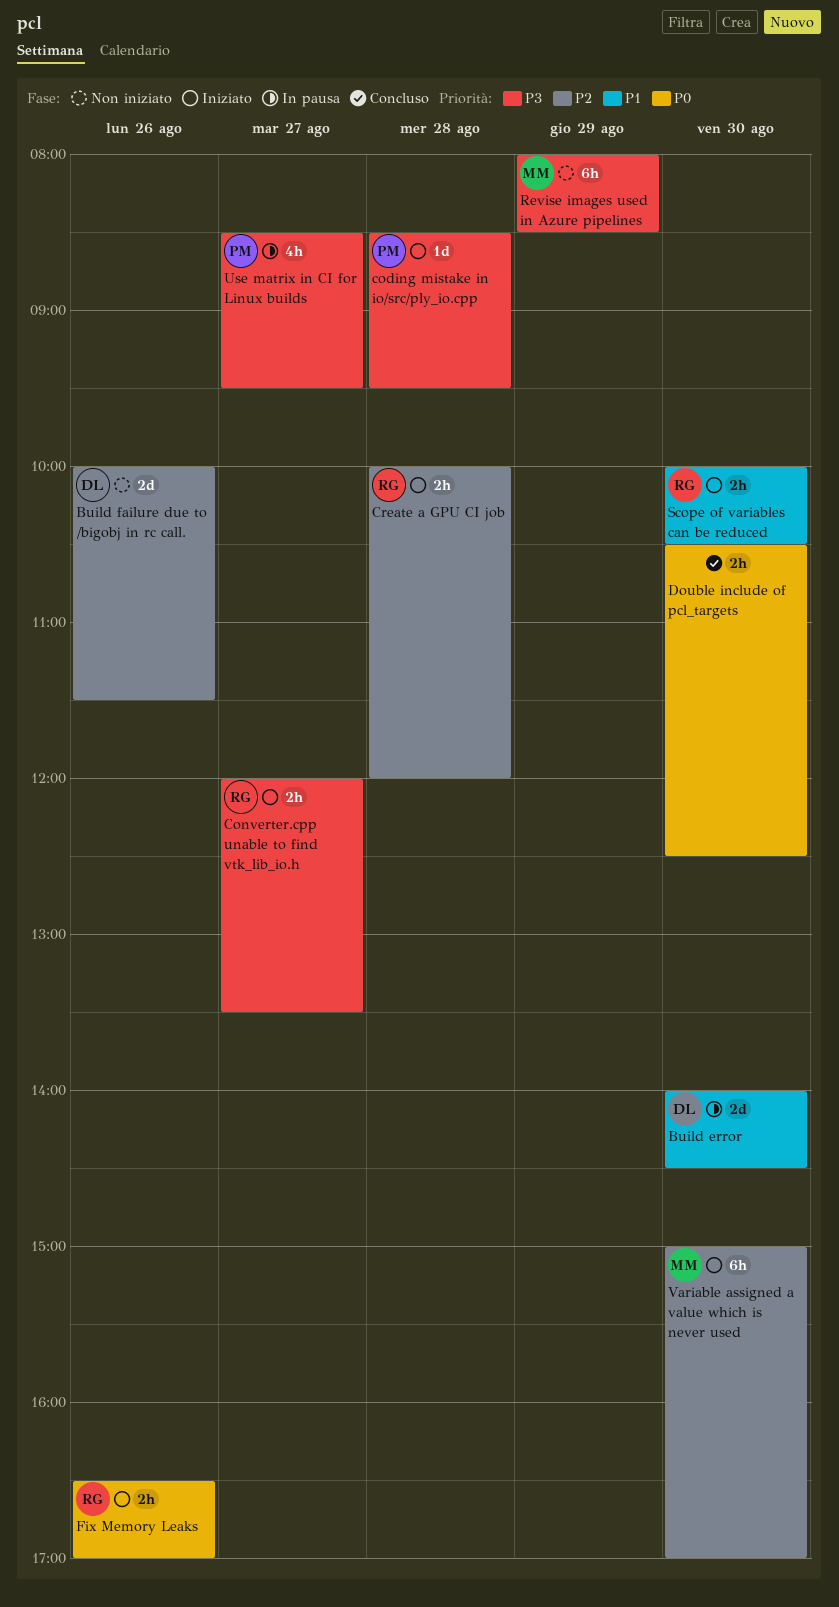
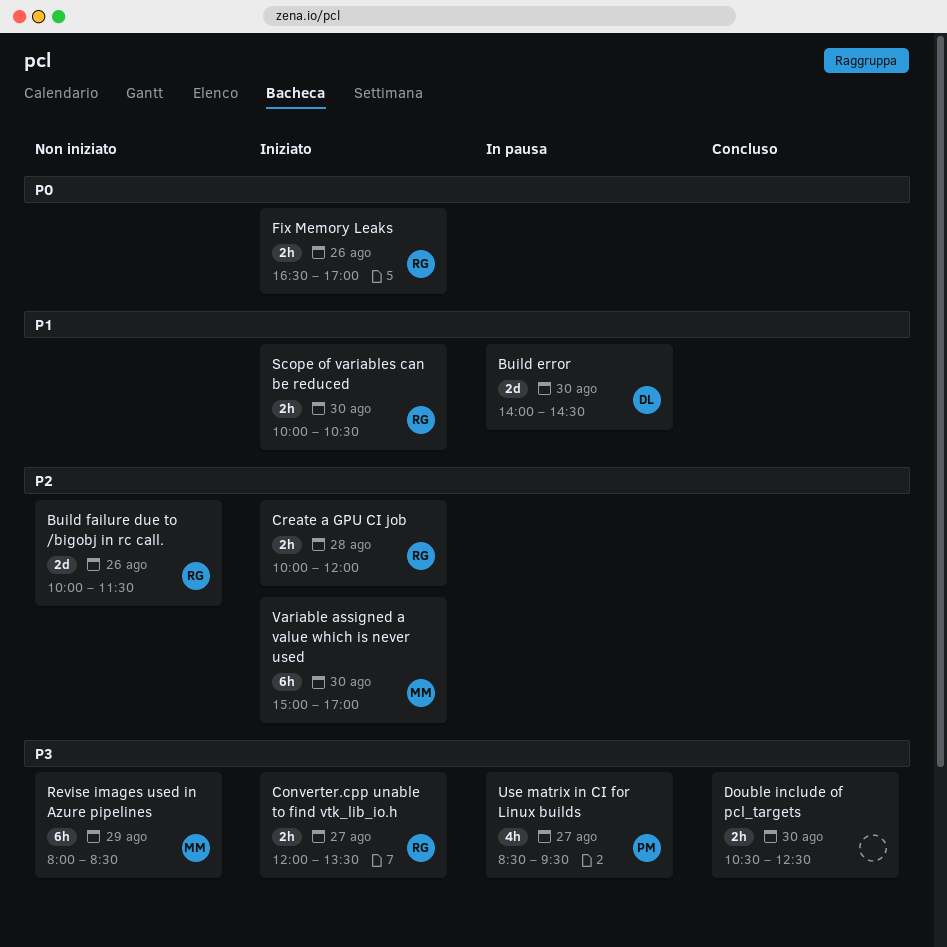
Build failure due to /bigobj in rc call., owner: DL -> RG
coding mistake in io/src/ply_io.cpp: present -> none
Double include of pcl_targets, priority: P0 -> P3

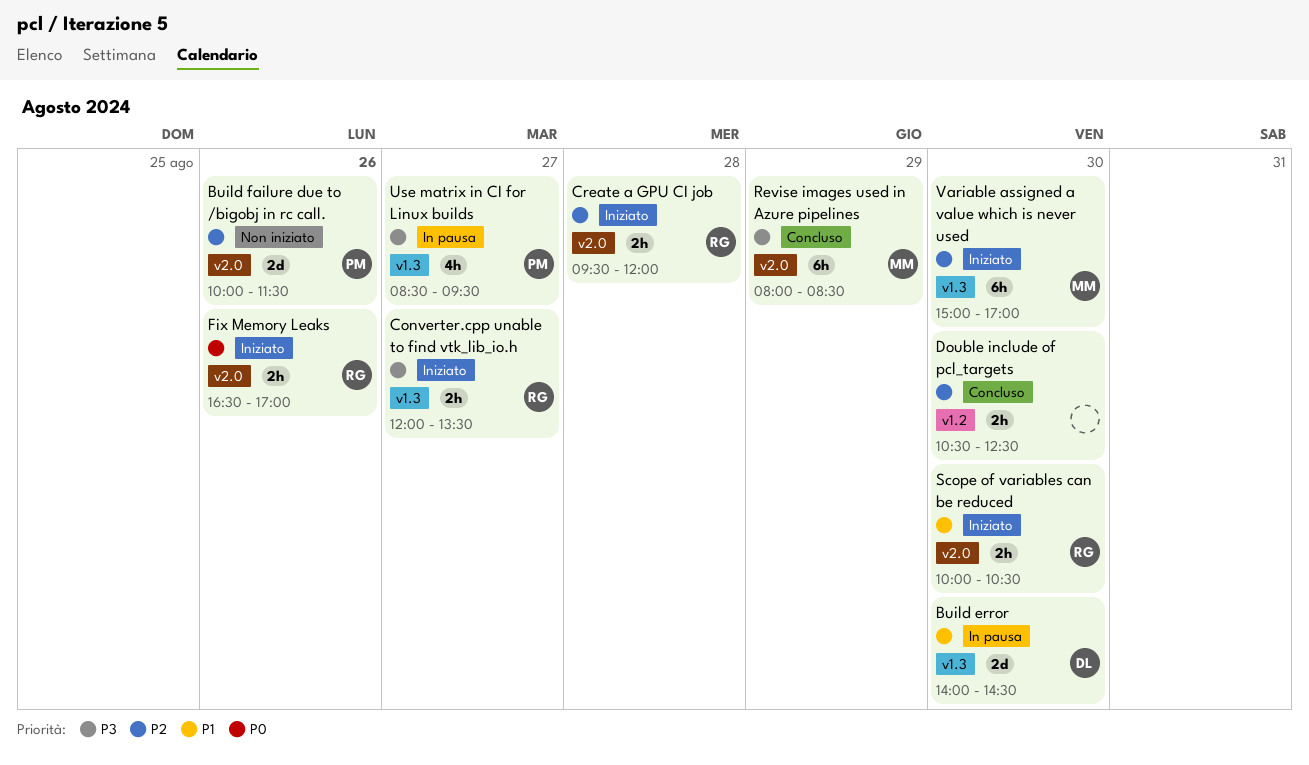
Build failure due to /bigobj in rc call., owner: RG -> PM
Create a GPU CI job, begins: 10:00 -> 09:30
Double include of pcl_targets, priority: P3 -> P2
Revise images used in Azure pipelines, status: Non iniziato -> Concluso

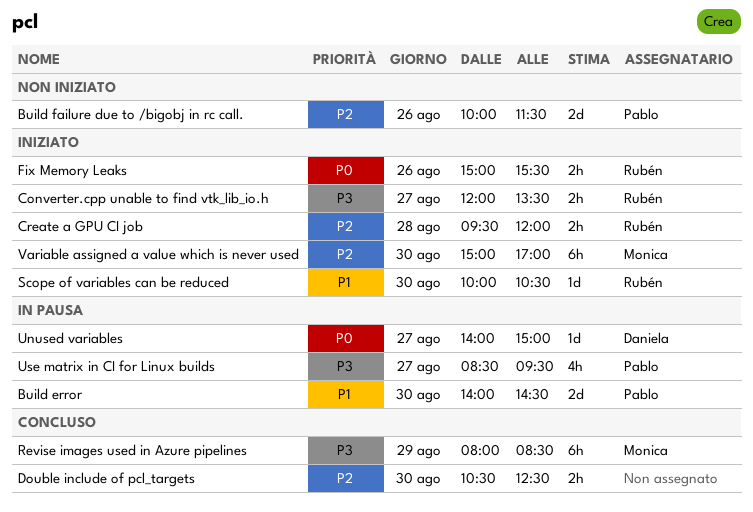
Build error, owner: Daniela -> Pablo
Fix Memory Leaks, begins: 16:30 -> 15:00
Fix Memory Leaks, ends: 17:00 -> 15:30
Scope of variables can be reduced, estimate: 2h -> 1d
Unused variables: none -> present

